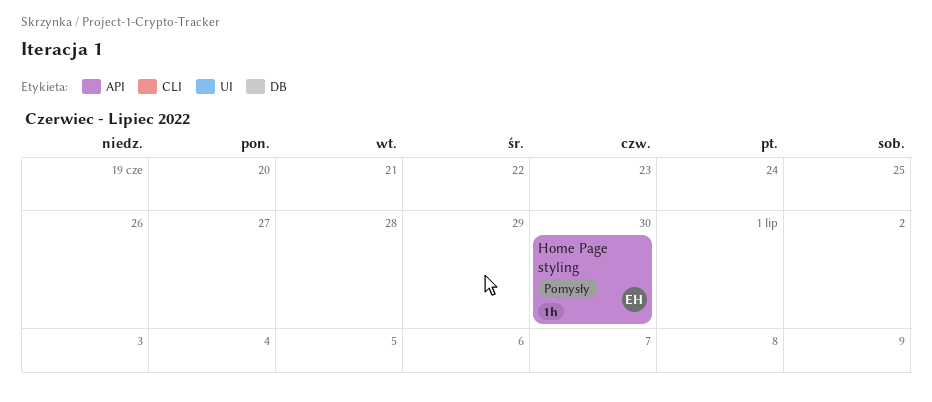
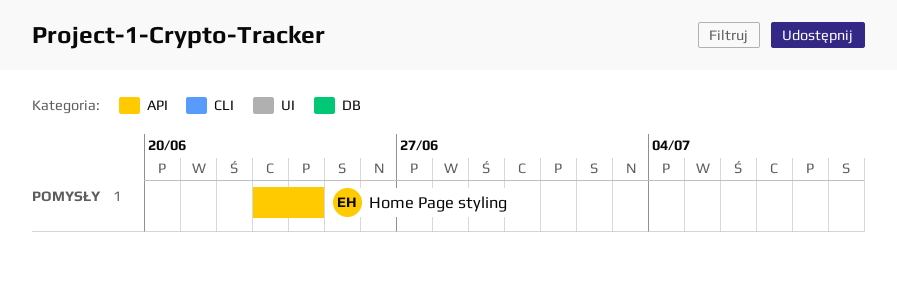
Home Page styling, due: Jun 30 -> Jun 24

